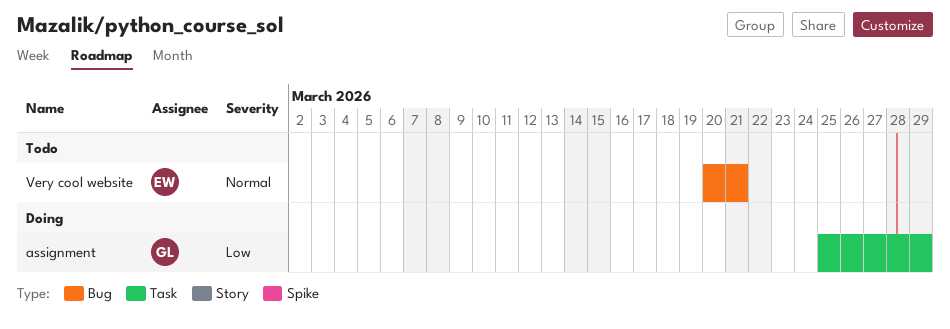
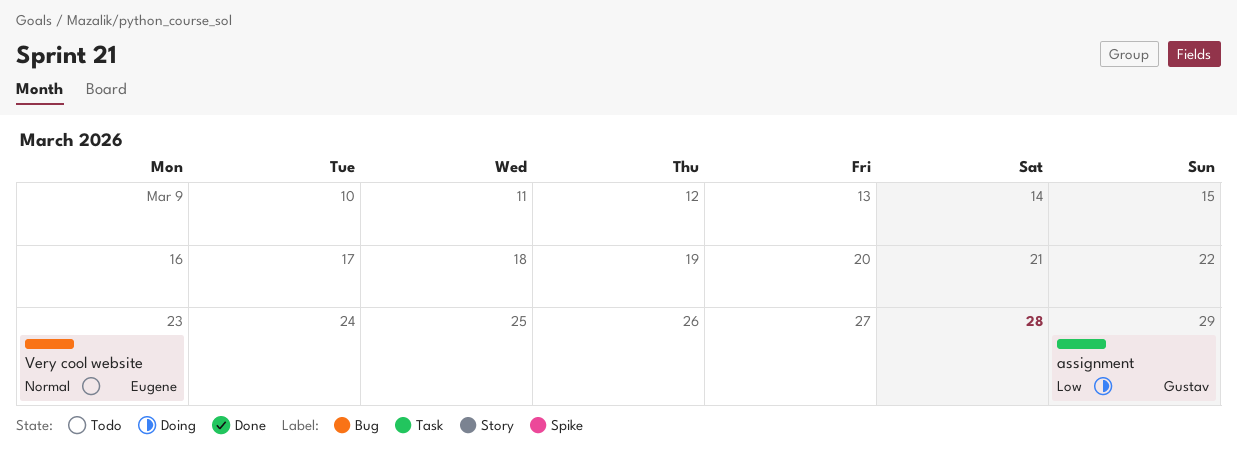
Very cool website, due: Mar 21 -> Mar 23

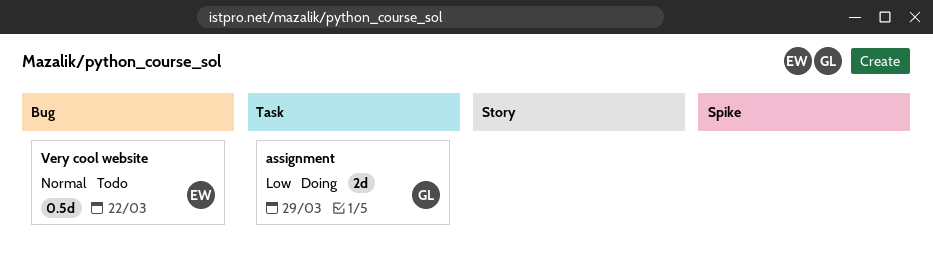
Very cool website, due: Mar 23 -> Mar 22

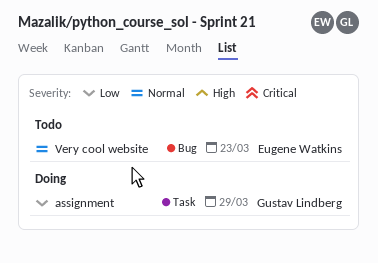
Very cool website, due: Mar 22 -> Mar 23

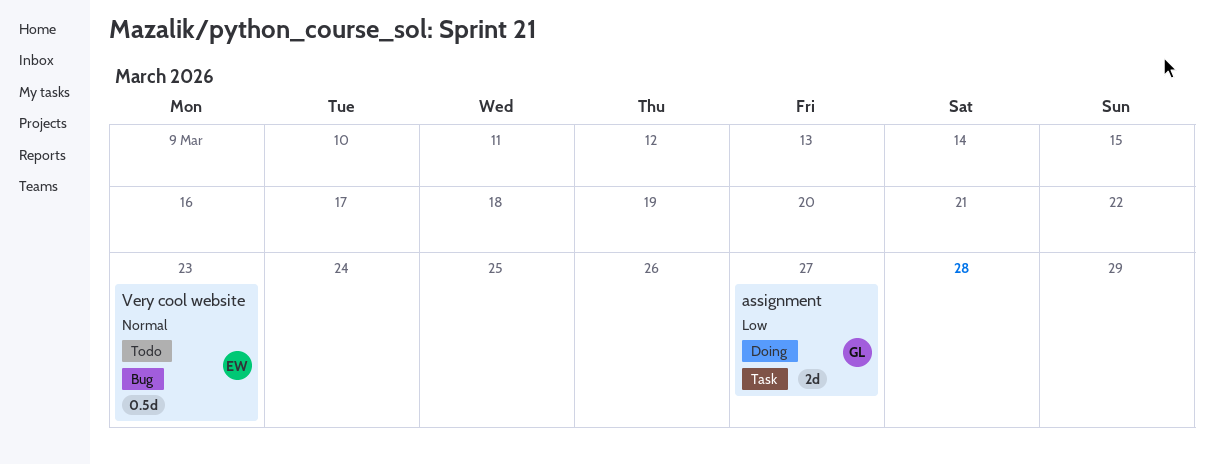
assignment, due: Mar 29 -> Mar 27

